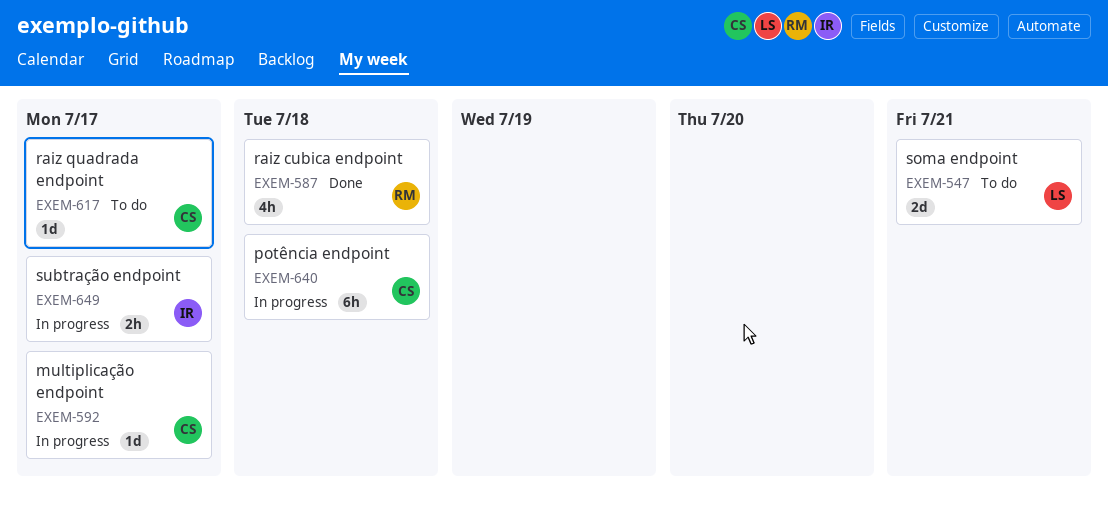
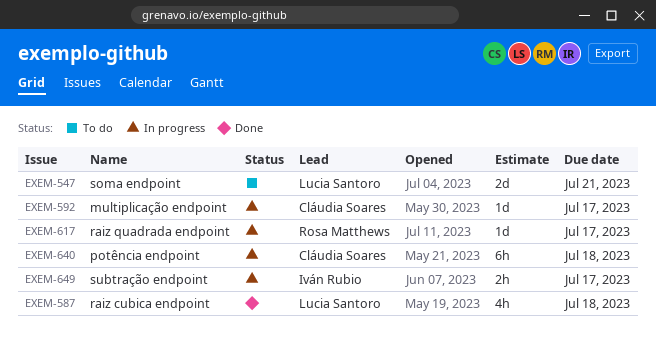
EXEM-587, owner: Rosa Matthews -> Lucia Santoro
EXEM-617, status: To do -> In progress
EXEM-617, owner: Cláudia Soares -> Rosa Matthews

